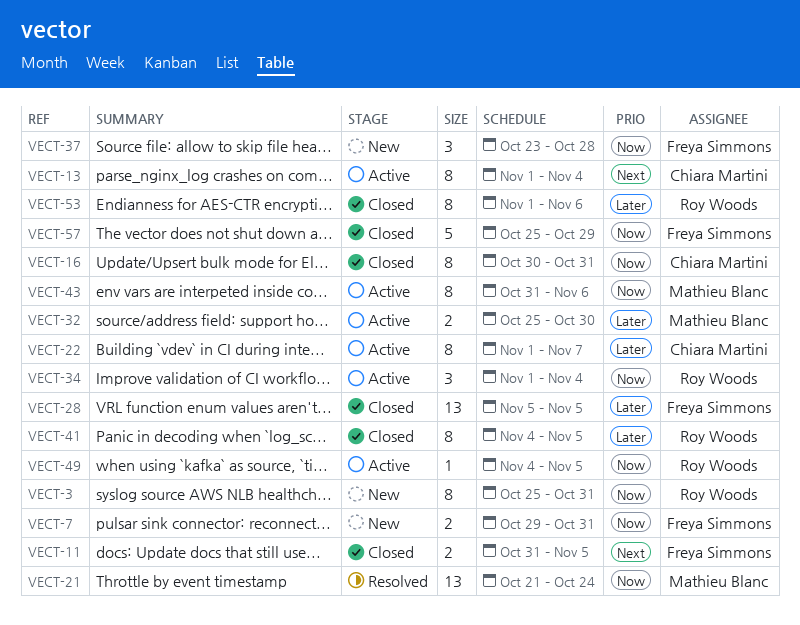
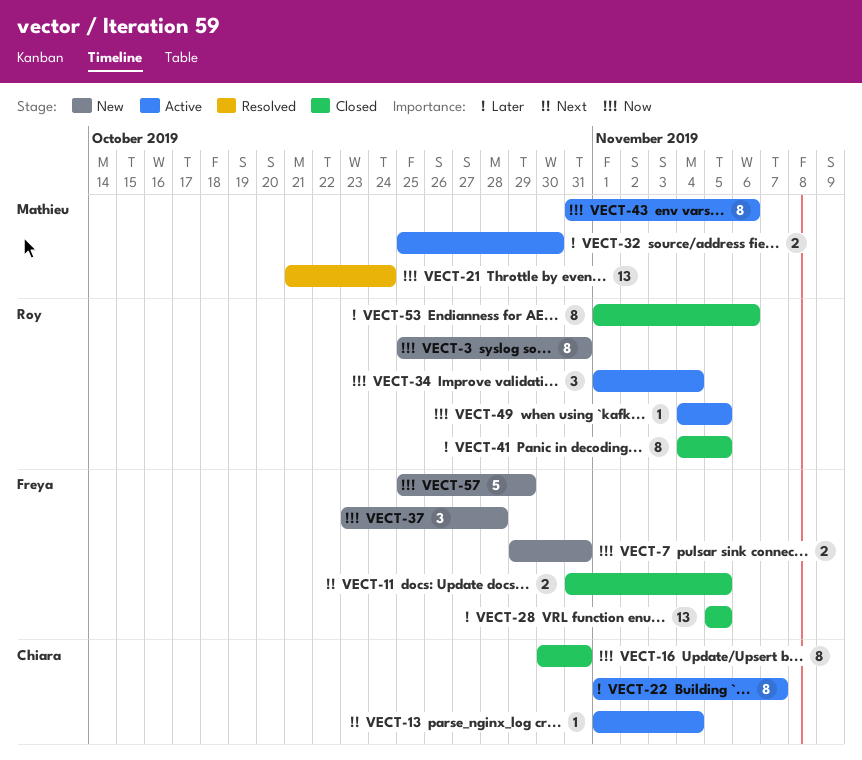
VECT-13, estimate: 8 -> 1
VECT-57, status: Closed -> New

